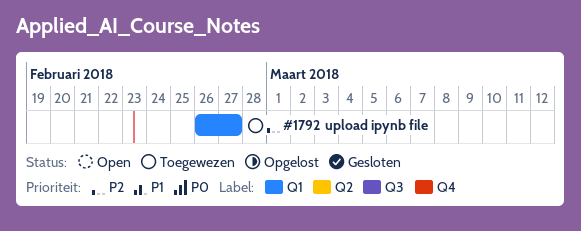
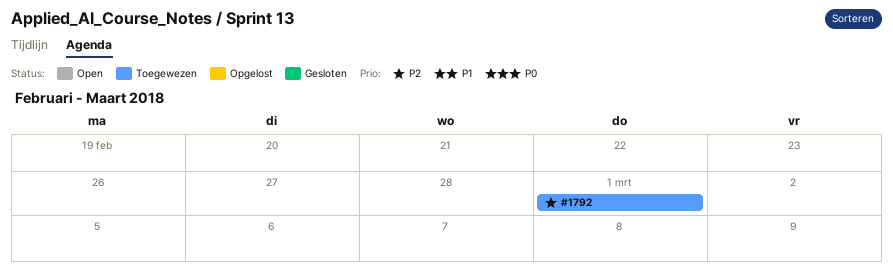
#1792, start: Feb 26 -> Mar 1
#1792, due: Feb 27 -> Mar 1

